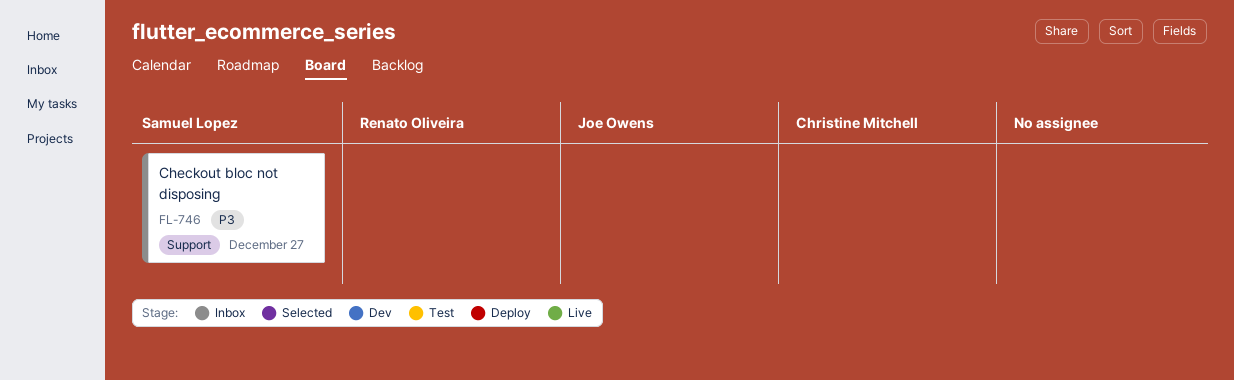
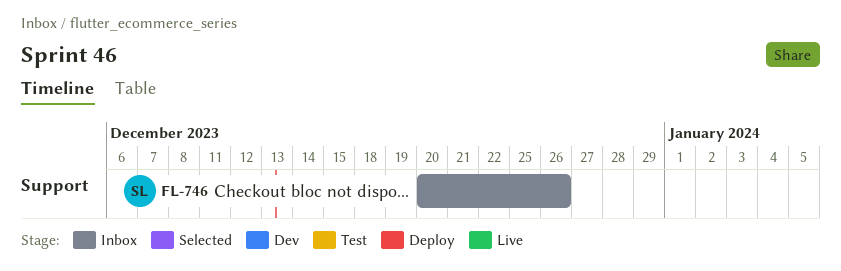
FL-746, due: Dec 27 -> Dec 26

